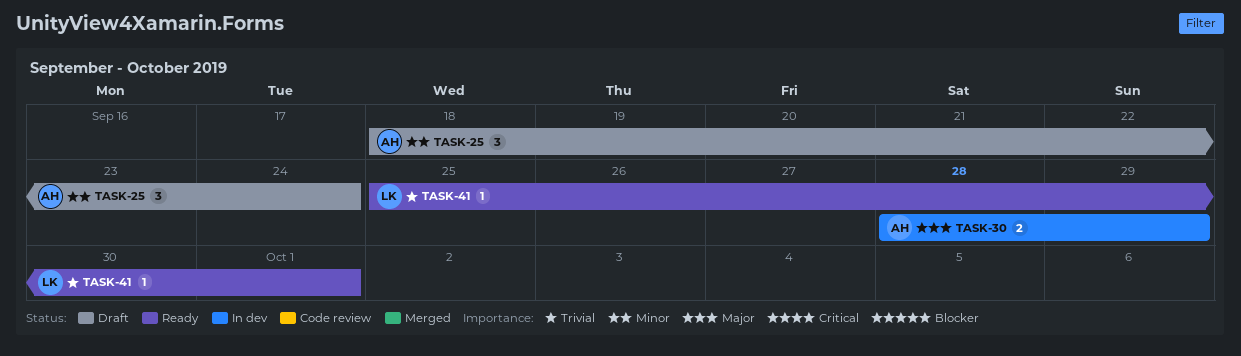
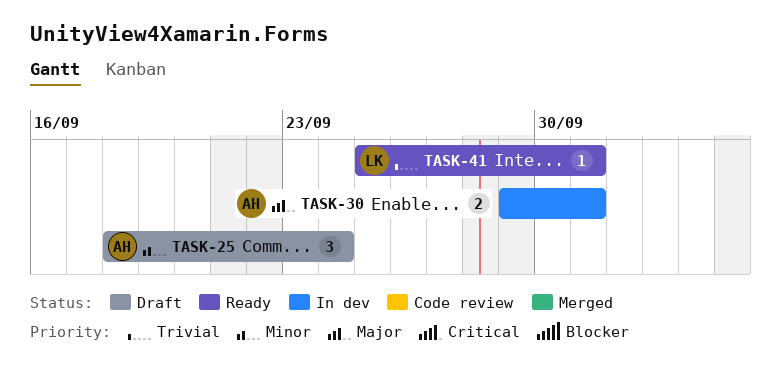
TASK-30, start: Sep 28 -> Sep 29
TASK-30, due: Sep 29 -> Oct 1

